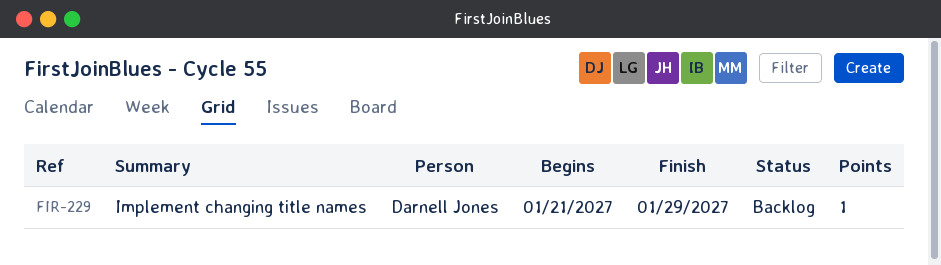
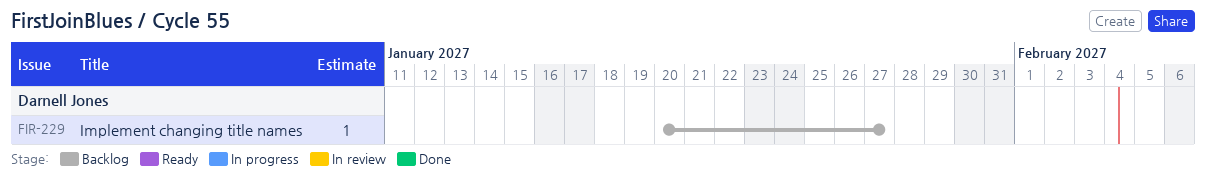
FIR-229, start: Jan 21 -> Jan 20
FIR-229, due: Jan 29 -> Jan 27

